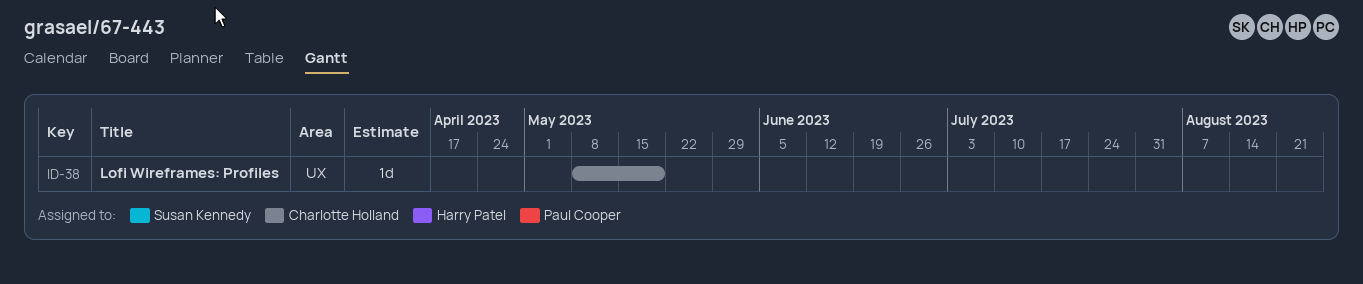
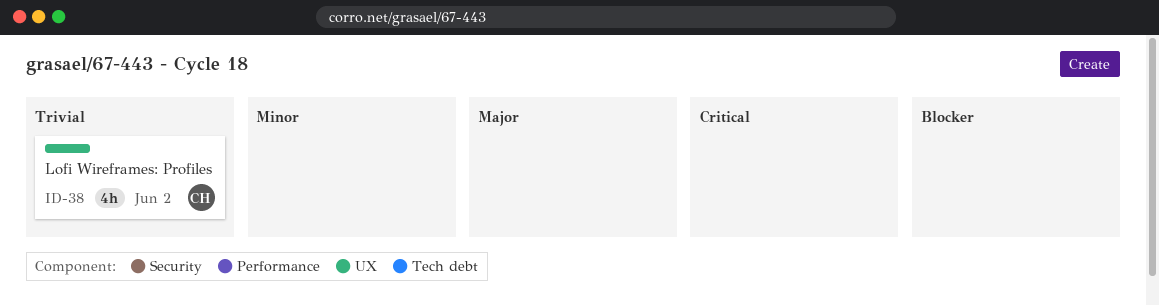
ID-38, estimate: 1d -> 4h
ID-38, due: May 19 -> Jun 2

